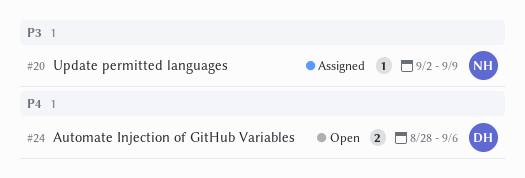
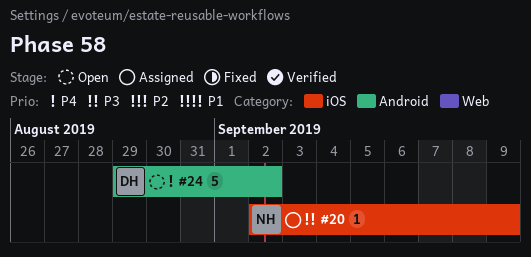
#24, estimate: 2 -> 5
#24, start: Aug 28 -> Aug 29
#24, due: Sep 6 -> Sep 2

